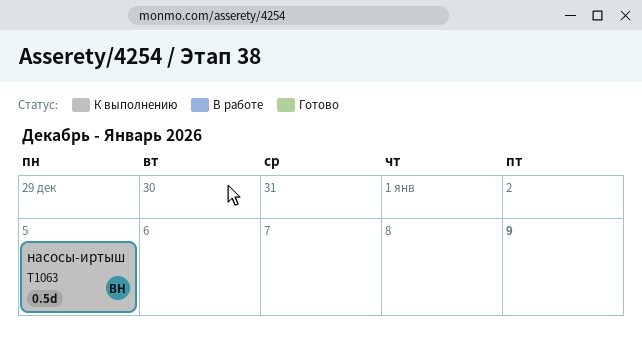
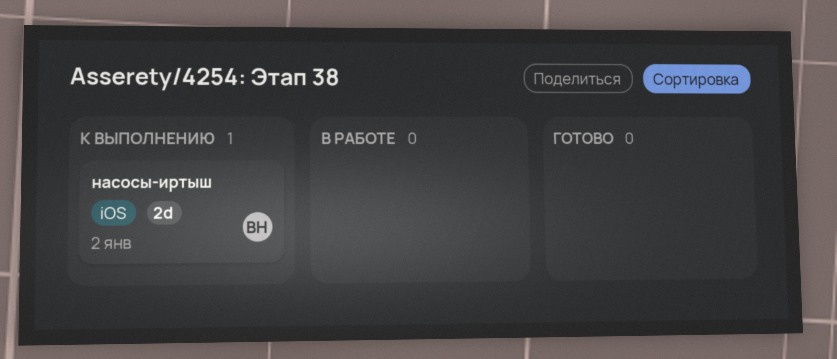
насосы-иртыш, estimate: 0.5d -> 2d
насосы-иртыш, due: Jan 5 -> Jan 2

